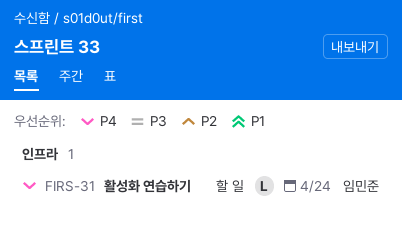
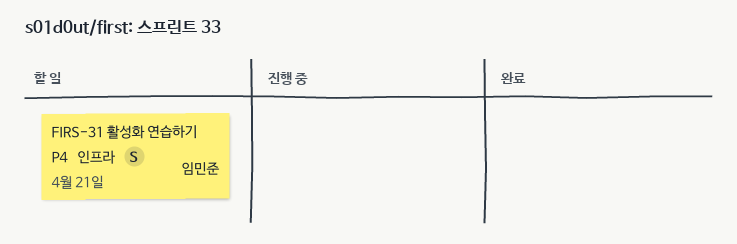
FIRS-31, estimate: L -> S
FIRS-31, due: Apr 24 -> Apr 21

